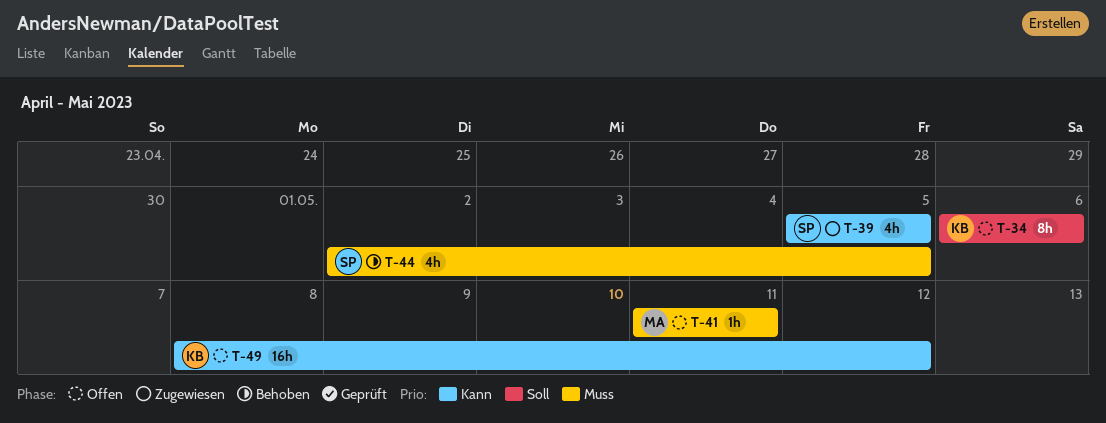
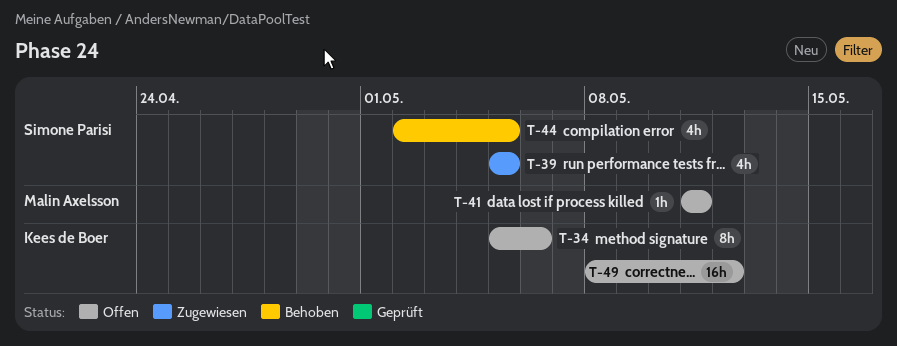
T-34, start: May 6 -> May 5

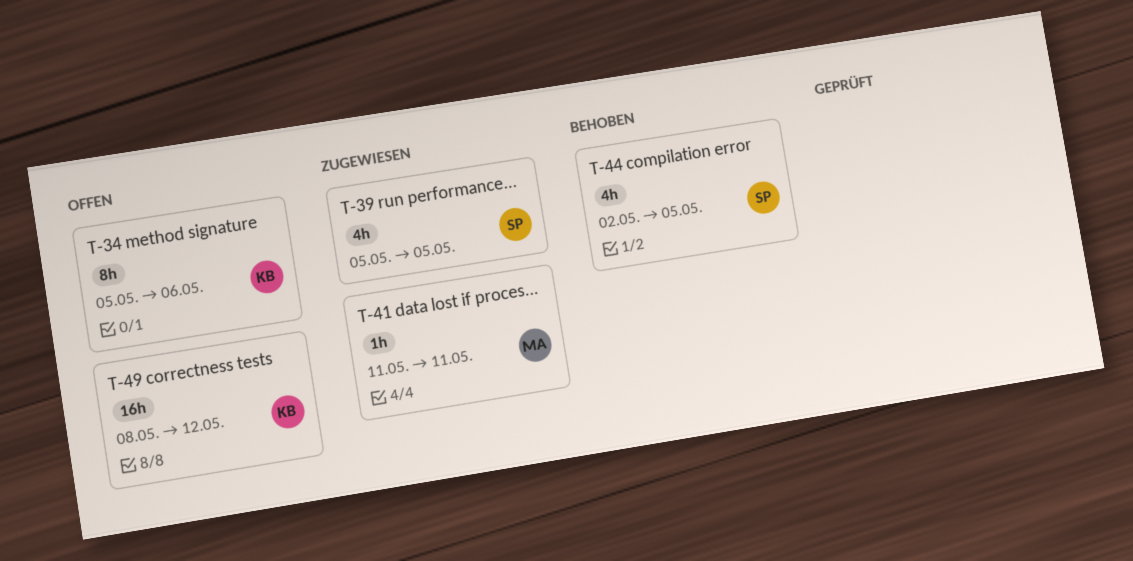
T-41, status: Offen -> Zugewiesen

